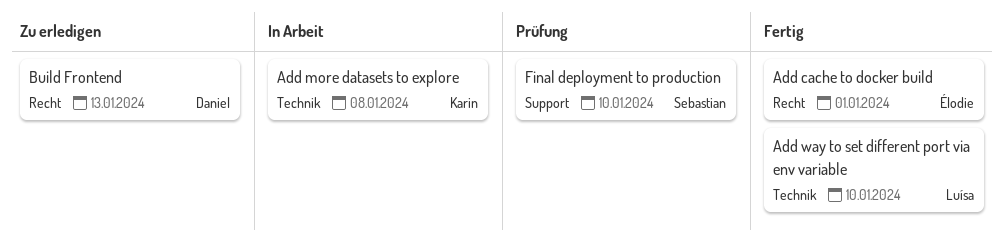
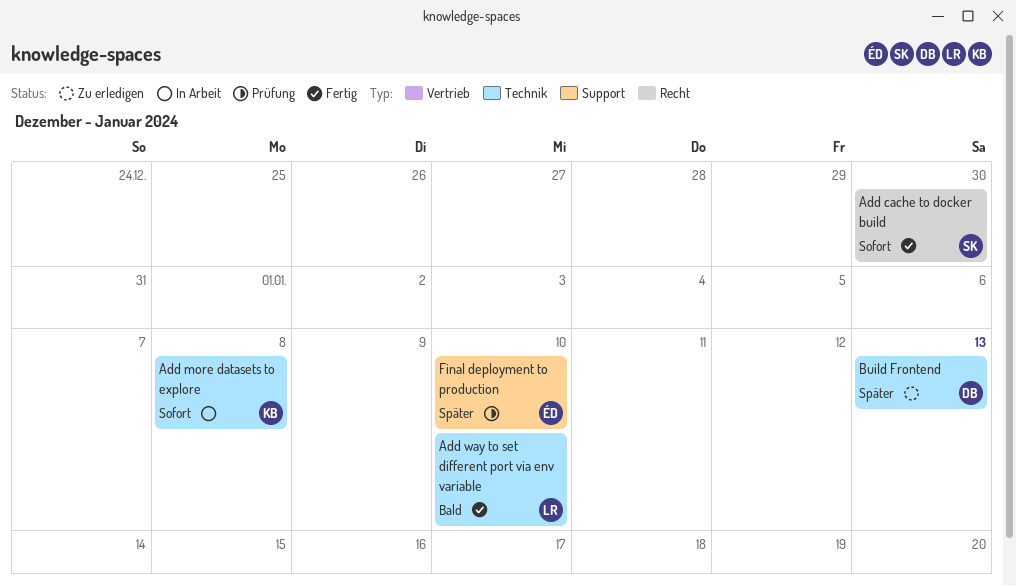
Add cache to docker build, owner: Élodie -> Sebastian
Add cache to docker build, due: Jan 1 -> Dec 30
Build Frontend, label: Recht -> Technik
Final deployment to production, owner: Sebastian -> Élodie

